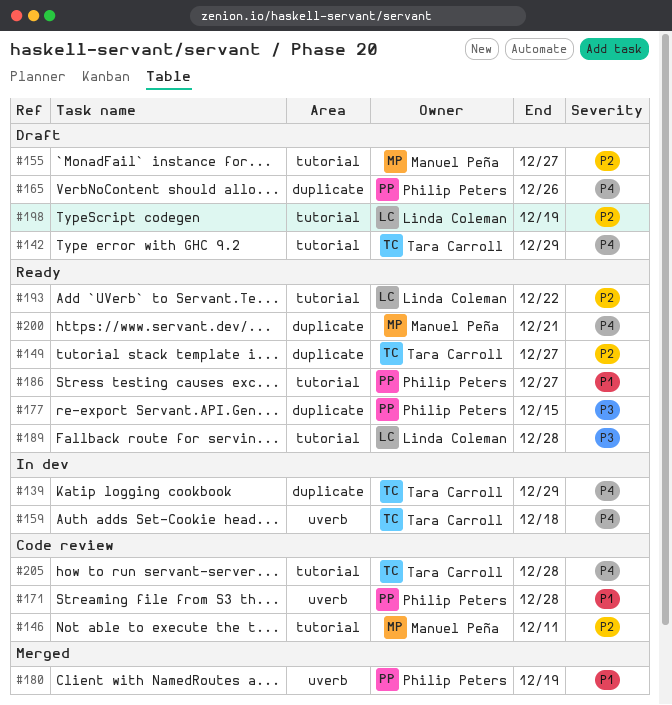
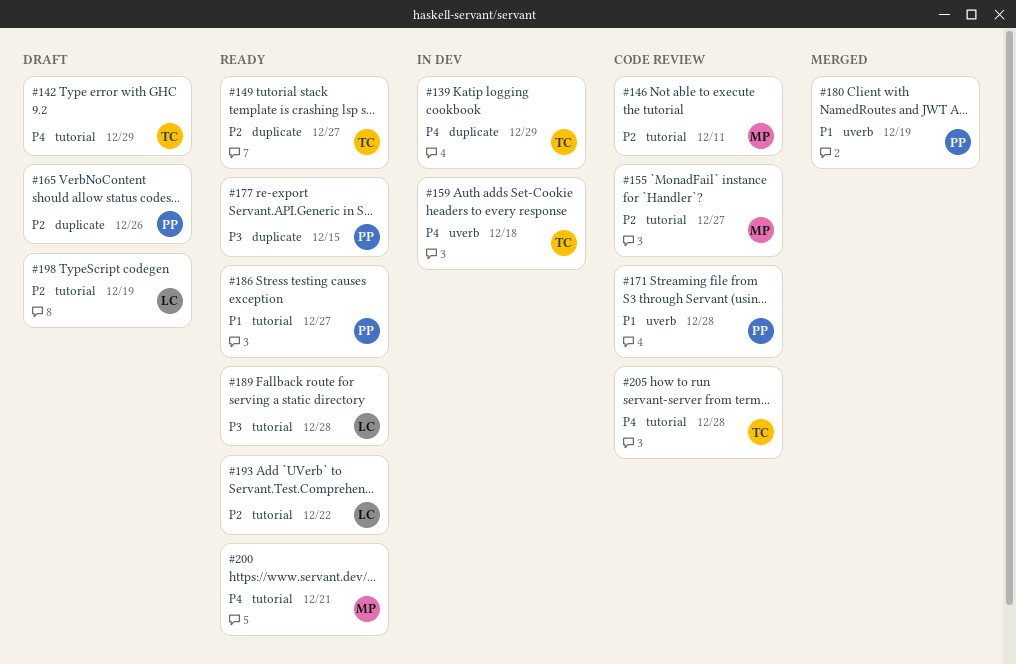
#155, status: Draft -> Code review
#165, priority: P4 -> P2
#200, label: duplicate -> tutorial

